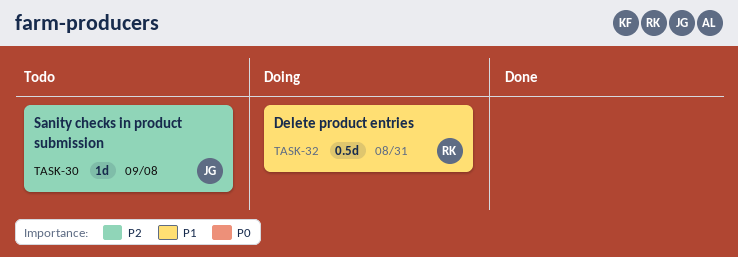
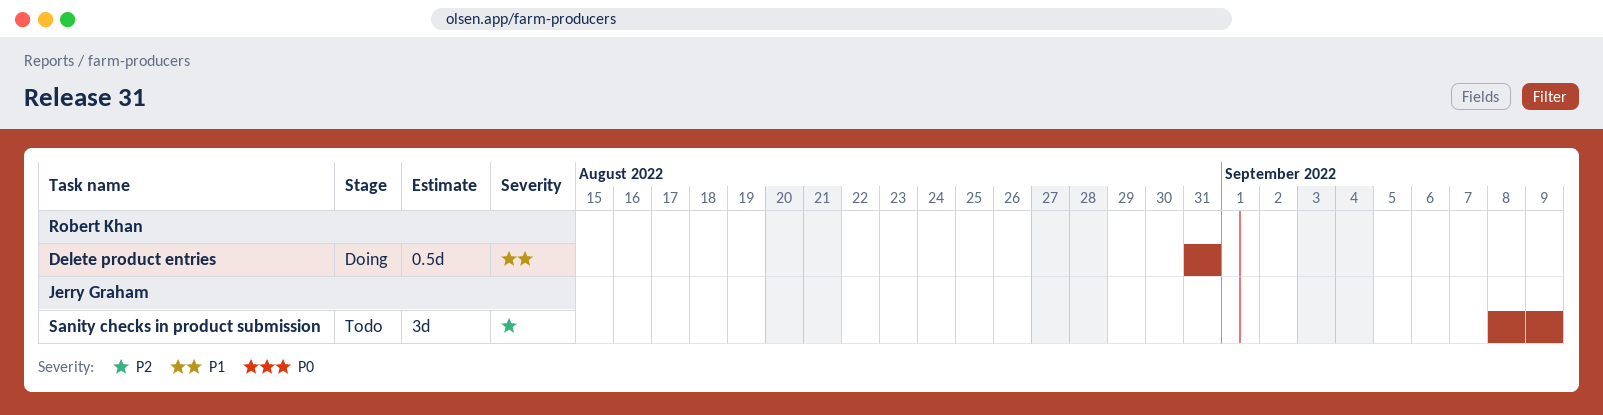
Sanity checks in product submission, estimate: 1d -> 3d
Sanity checks in product submission, due: Sep 8 -> Sep 9

